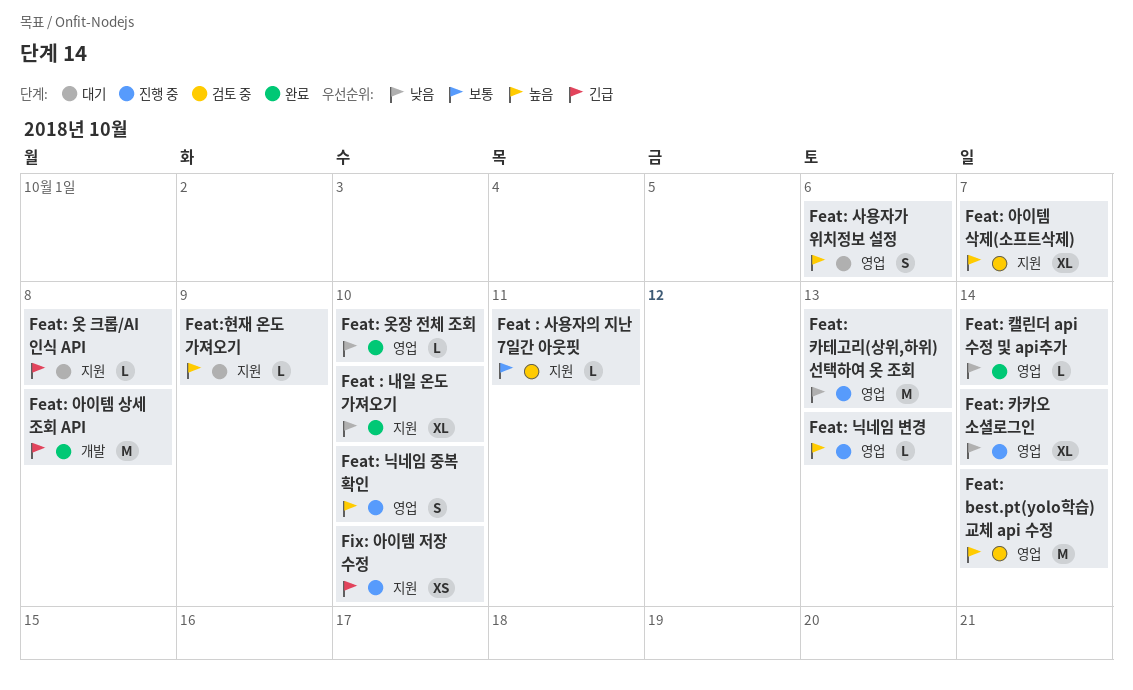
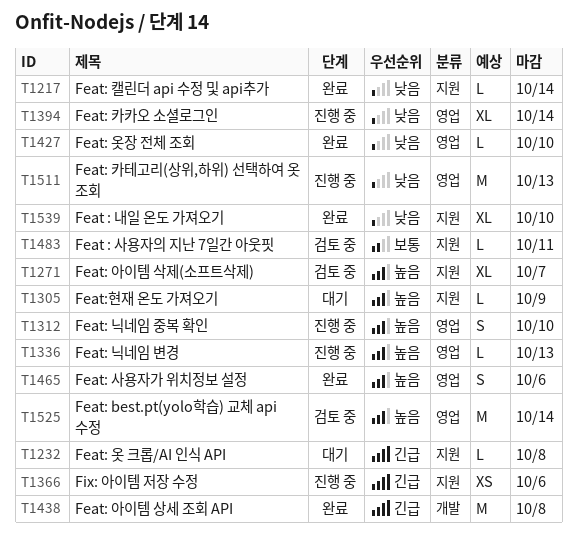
Feat: 사용자가 위치정보 설정, status: 대기 -> 완료
Feat: 캘린더 api 수정 및 api추가, label: 영업 -> 지원
Fix: 아이템 저장 수정, due: Oct 10 -> Oct 6

